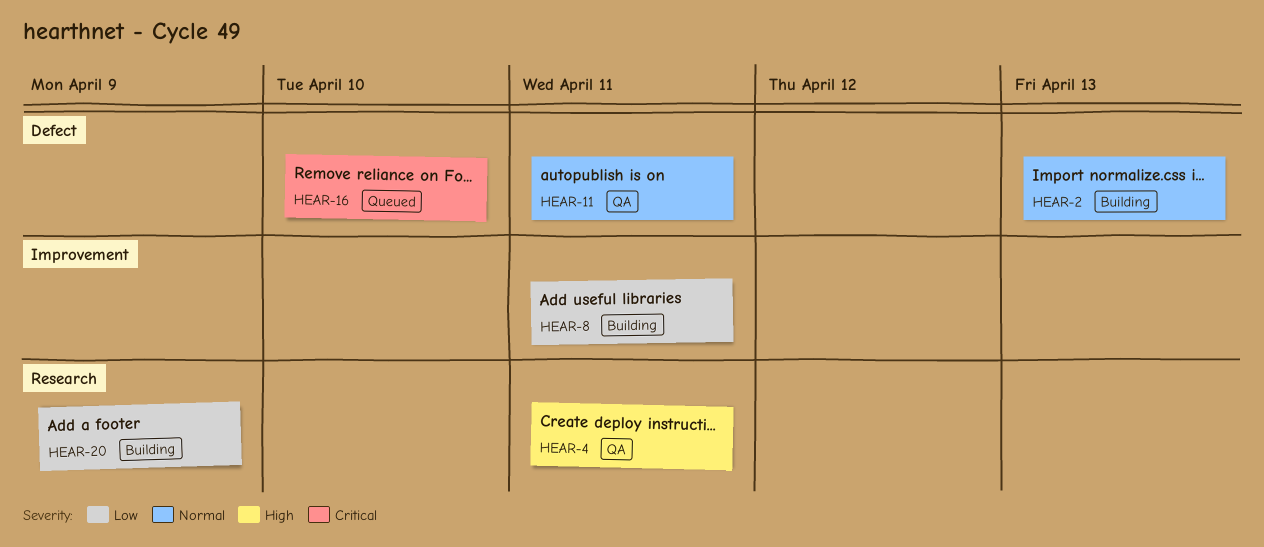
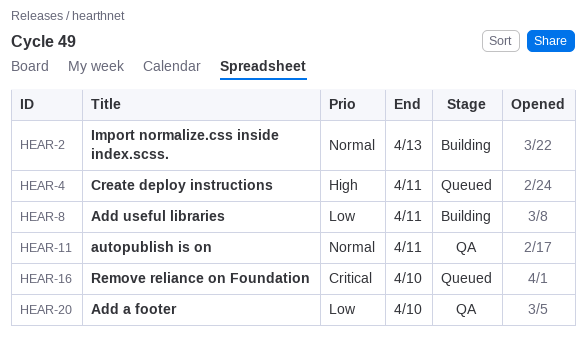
HEAR-4, status: QA -> Queued
HEAR-20, status: Building -> QA
HEAR-20, due: Apr 9 -> Apr 10

